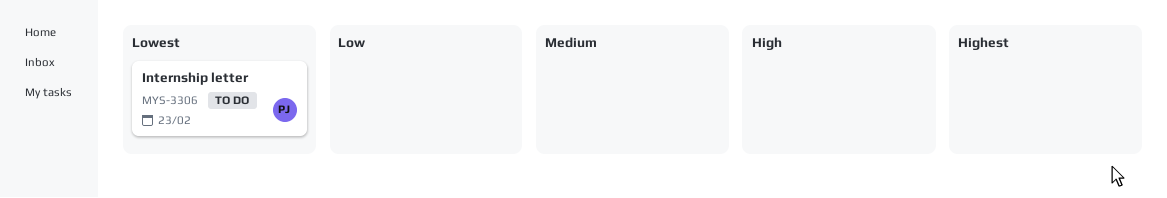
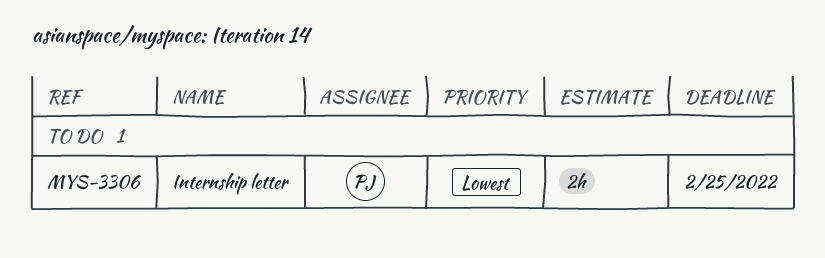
MYS-3306, due: Feb 23 -> Feb 25

